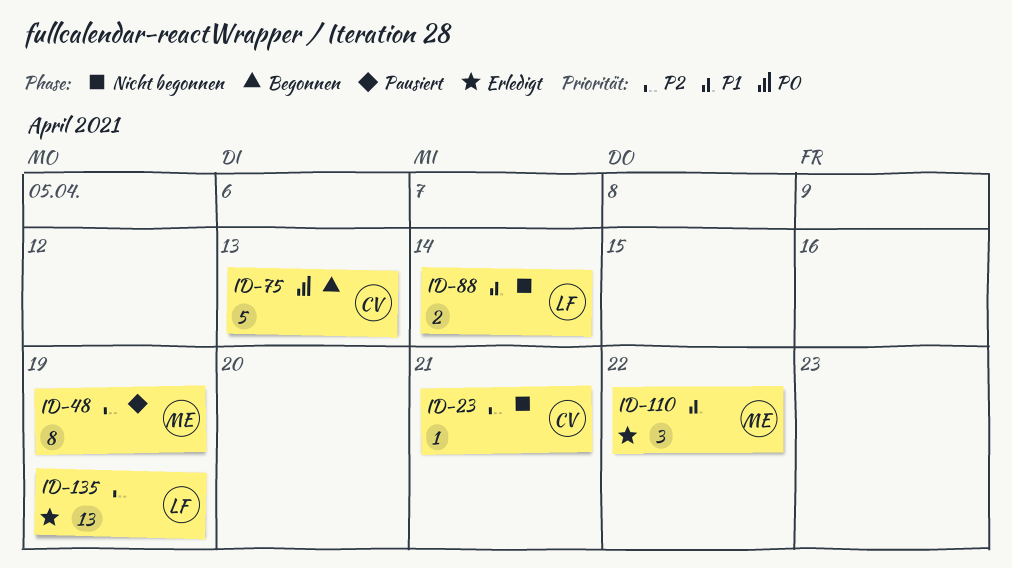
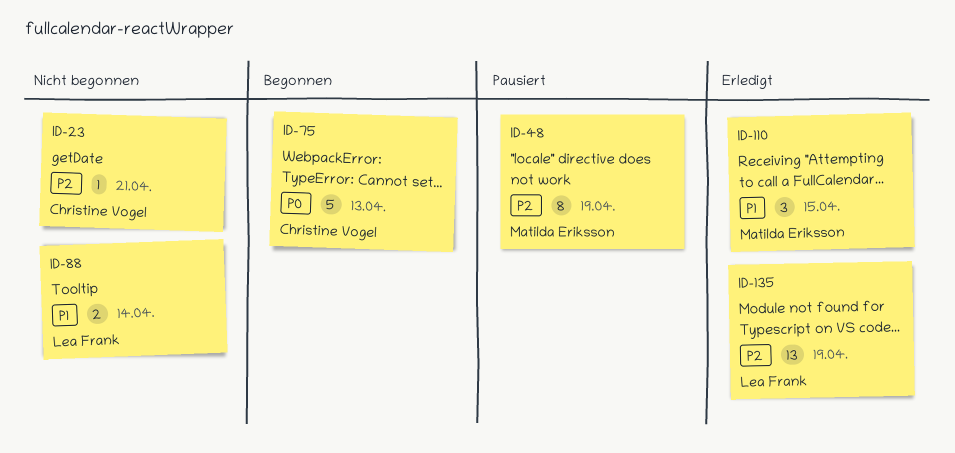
ID-110, due: Apr 22 -> Apr 15

